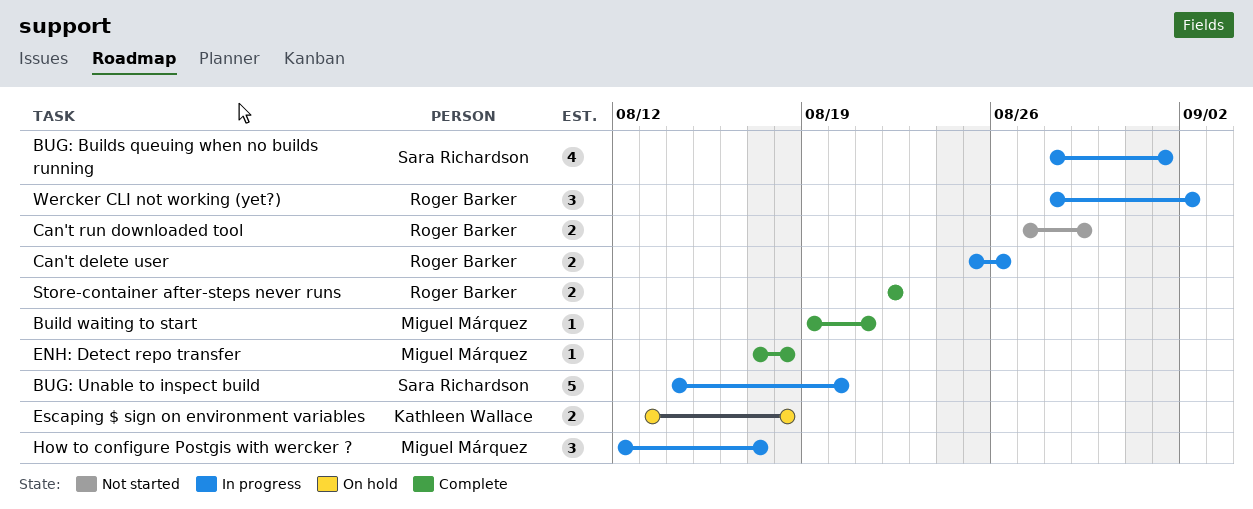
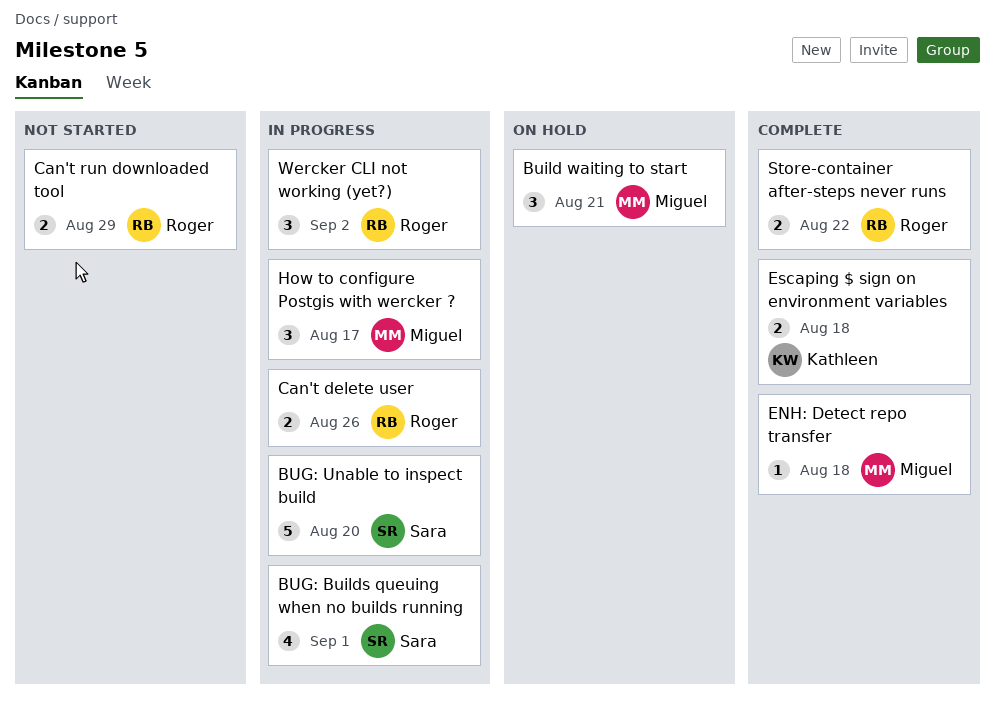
Build waiting to start, status: Complete -> On hold
Build waiting to start, estimate: 1 -> 3
Escaping $ sign on environment variables, status: On hold -> Complete

